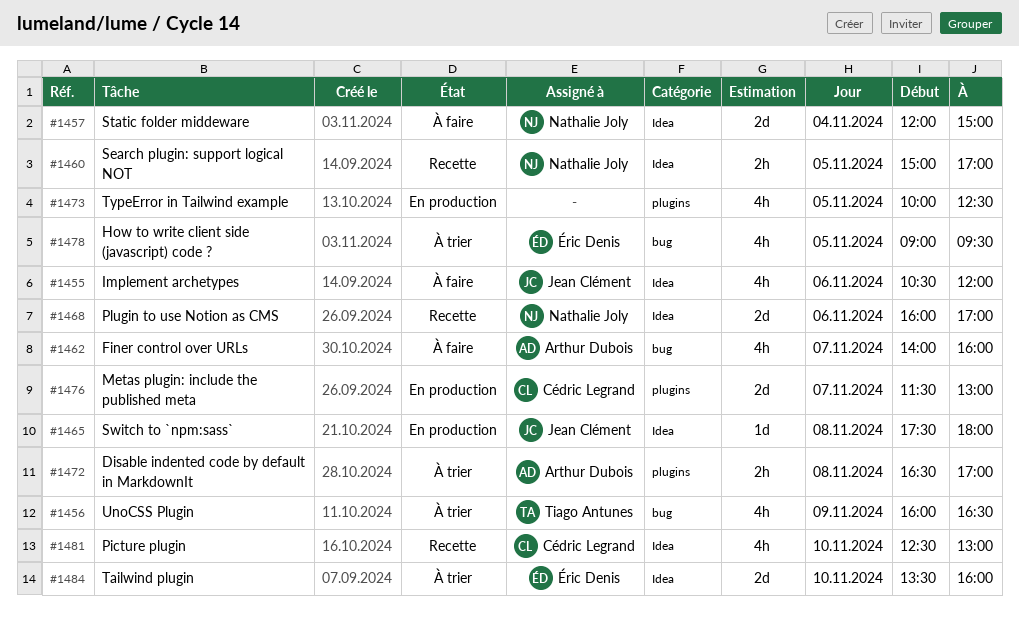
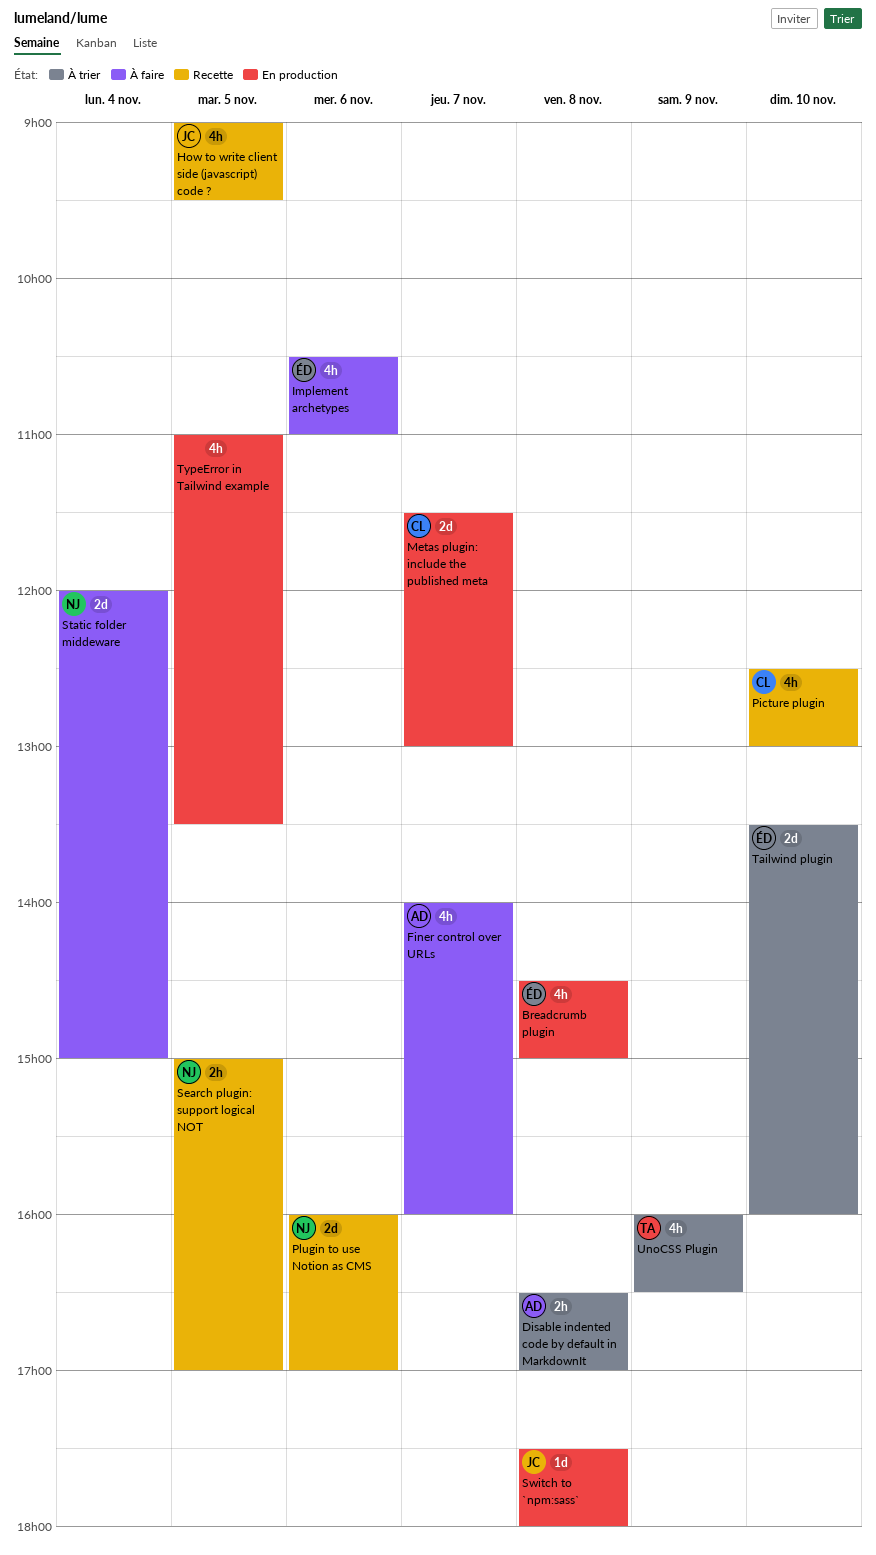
Breadcrumb plugin: none -> present
How to write client side (javascript) code ?, status: À trier -> Recette
How to write client side (javascript) code ?, owner: Éric Denis -> Jean Clément
Implement archetypes, owner: Jean Clément -> Éric Denis
Implement archetypes, ends: 12:00 -> 11:00
TypeError in Tailwind example, begins: 10:00 -> 11:00
TypeError in Tailwind example, ends: 12:30 -> 13:30

